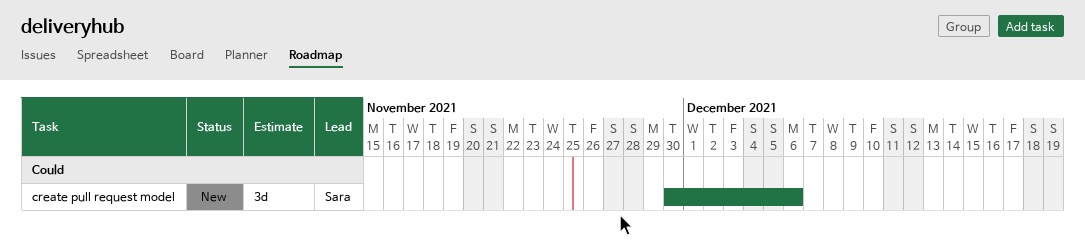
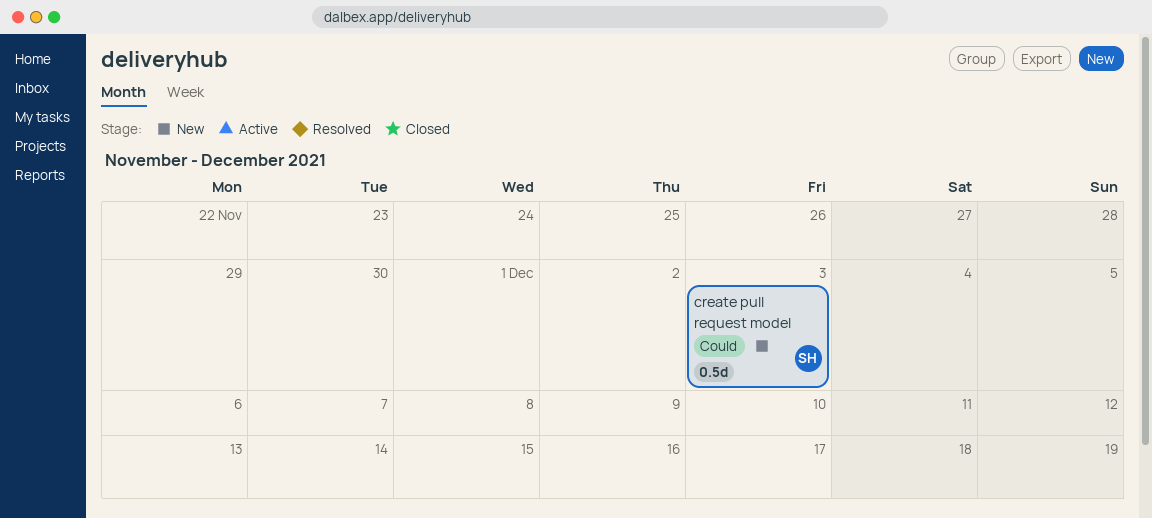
create pull request model, estimate: 3d -> 0.5d
create pull request model, due: Dec 6 -> Dec 3

